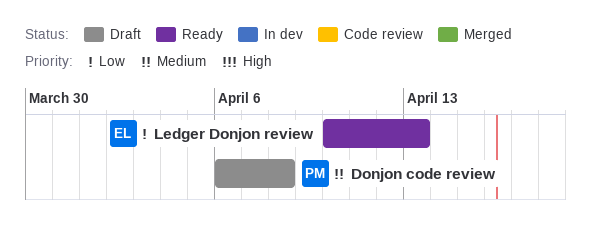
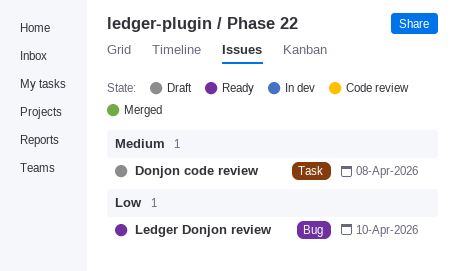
Ledger Donjon review, due: Apr 13 -> Apr 10

